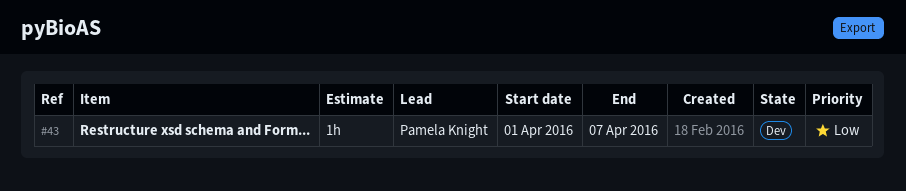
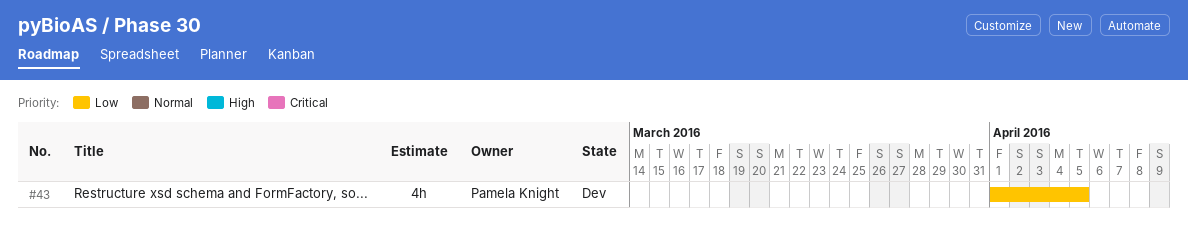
#43, estimate: 1h -> 4h
#43, due: Apr 7 -> Apr 5

